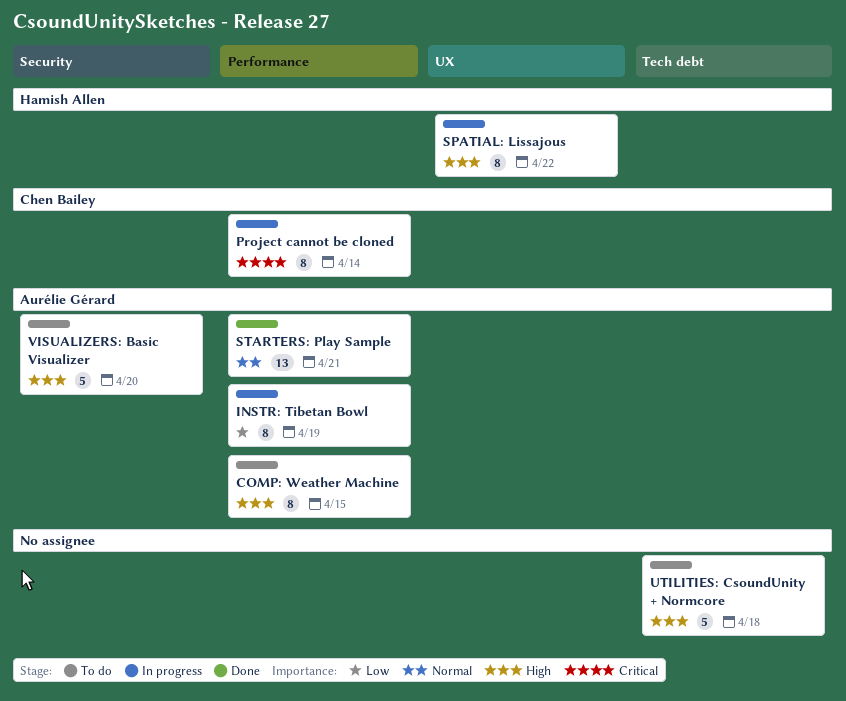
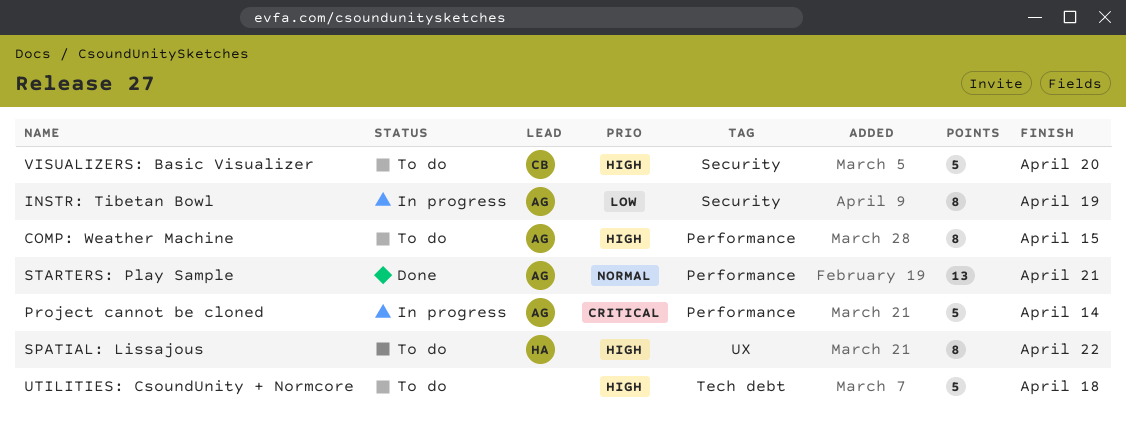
INSTR: Tibetan Bowl, label: Performance -> Security
Project cannot be cloned, owner: Chen Bailey -> Aurélie Gérard
Project cannot be cloned, estimate: 8 -> 5
SPATIAL: Lissajous, status: In progress -> To do
VISUALIZERS: Basic Visualizer, owner: Aurélie Gérard -> Chen Bailey

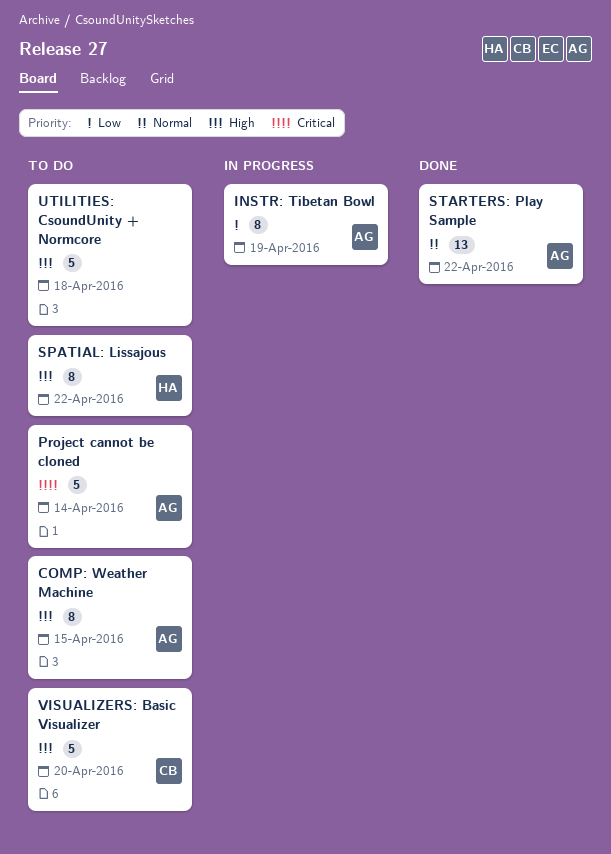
Project cannot be cloned, status: In progress -> To do
STARTERS: Play Sample, due: Apr 21 -> Apr 22

